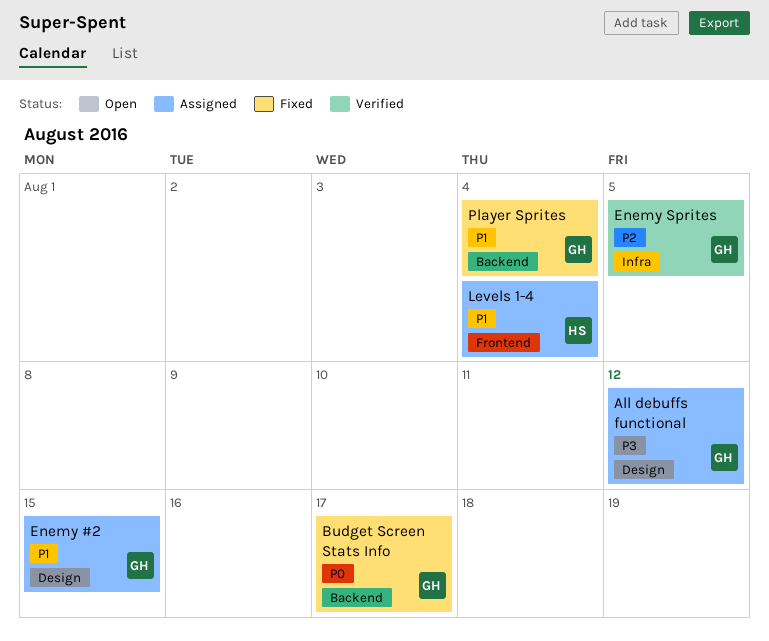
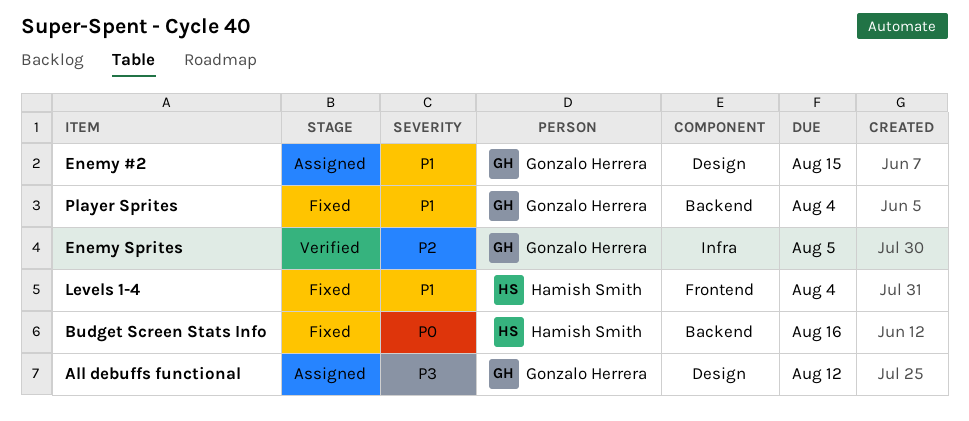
Budget Screen Stats Info, owner: Gonzalo Herrera -> Hamish Smith
Budget Screen Stats Info, due: Aug 17 -> Aug 16
Levels 1-4, status: Assigned -> Fixed

